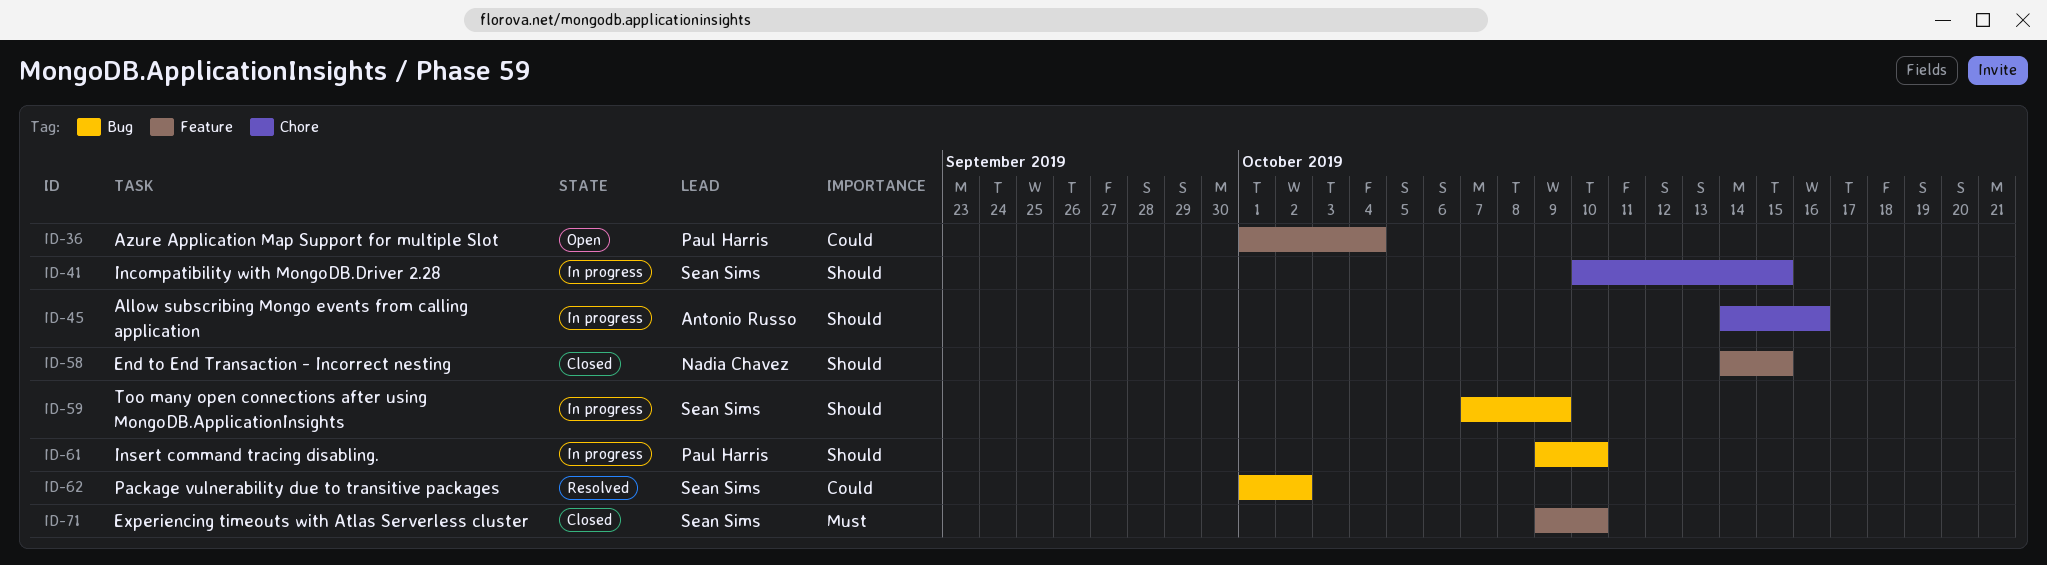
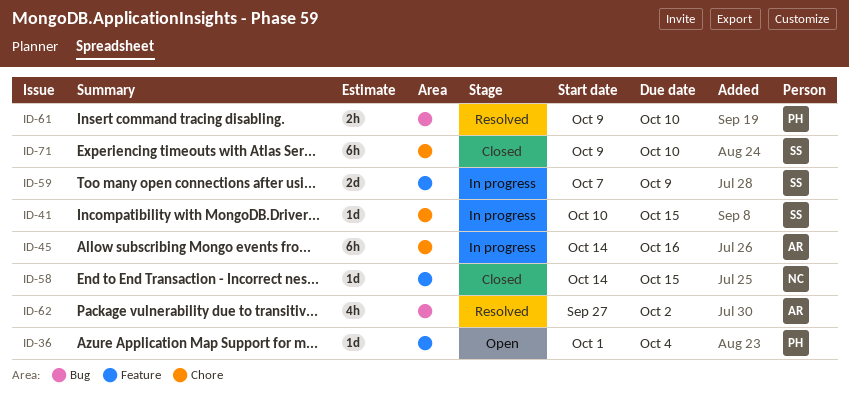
ID-59, label: Bug -> Feature
ID-61, status: In progress -> Resolved
ID-62, owner: Sean Sims -> Antonio Russo
ID-62, start: Oct 1 -> Sep 27
ID-71, label: Feature -> Chore

